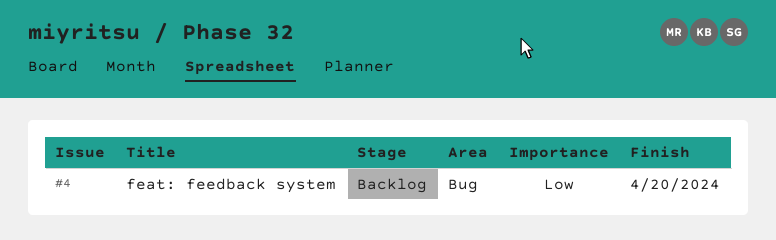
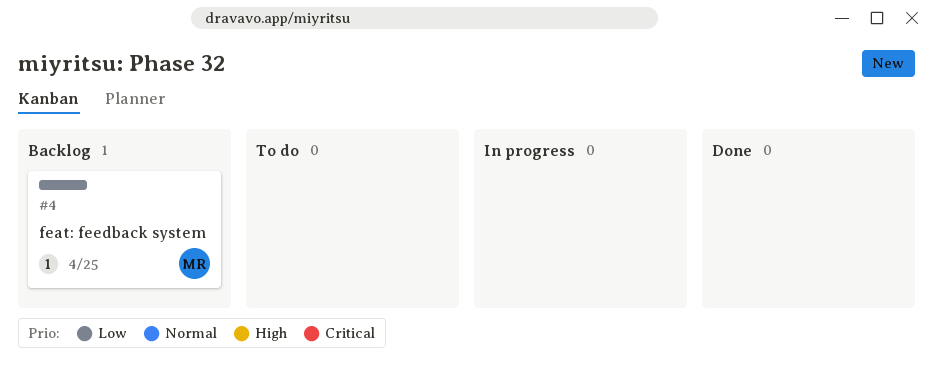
#4, due: Apr 20 -> Apr 25

